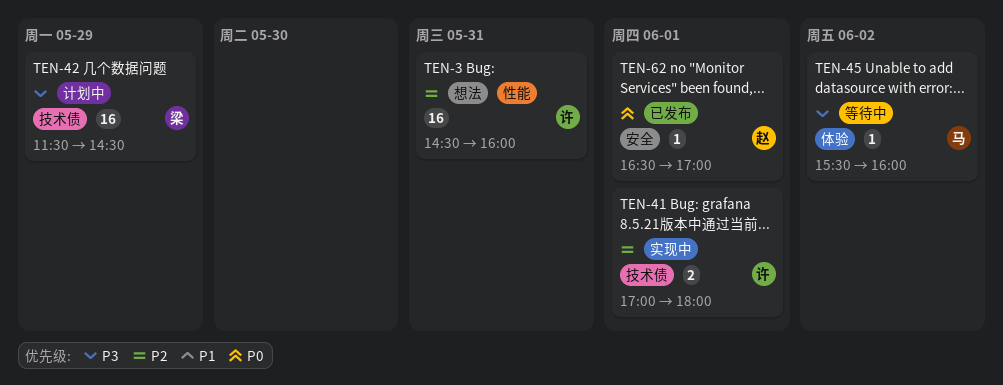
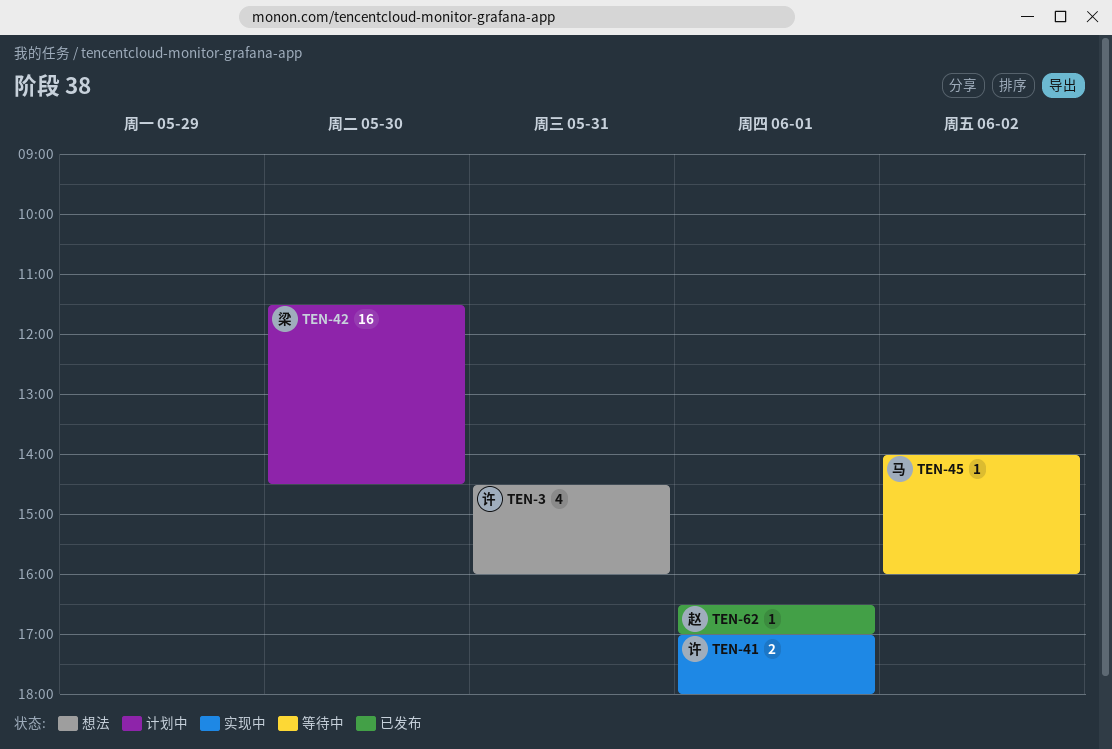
TEN-3, estimate: 16 -> 4
TEN-42, day: May 29 -> May 30
TEN-45, begins: 15:30 -> 14:00

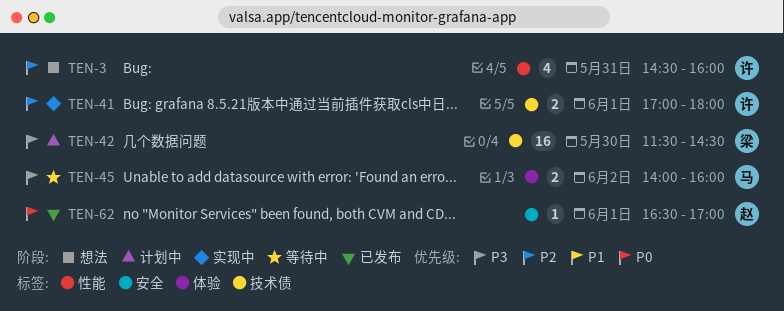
TEN-45, estimate: 1 -> 2

